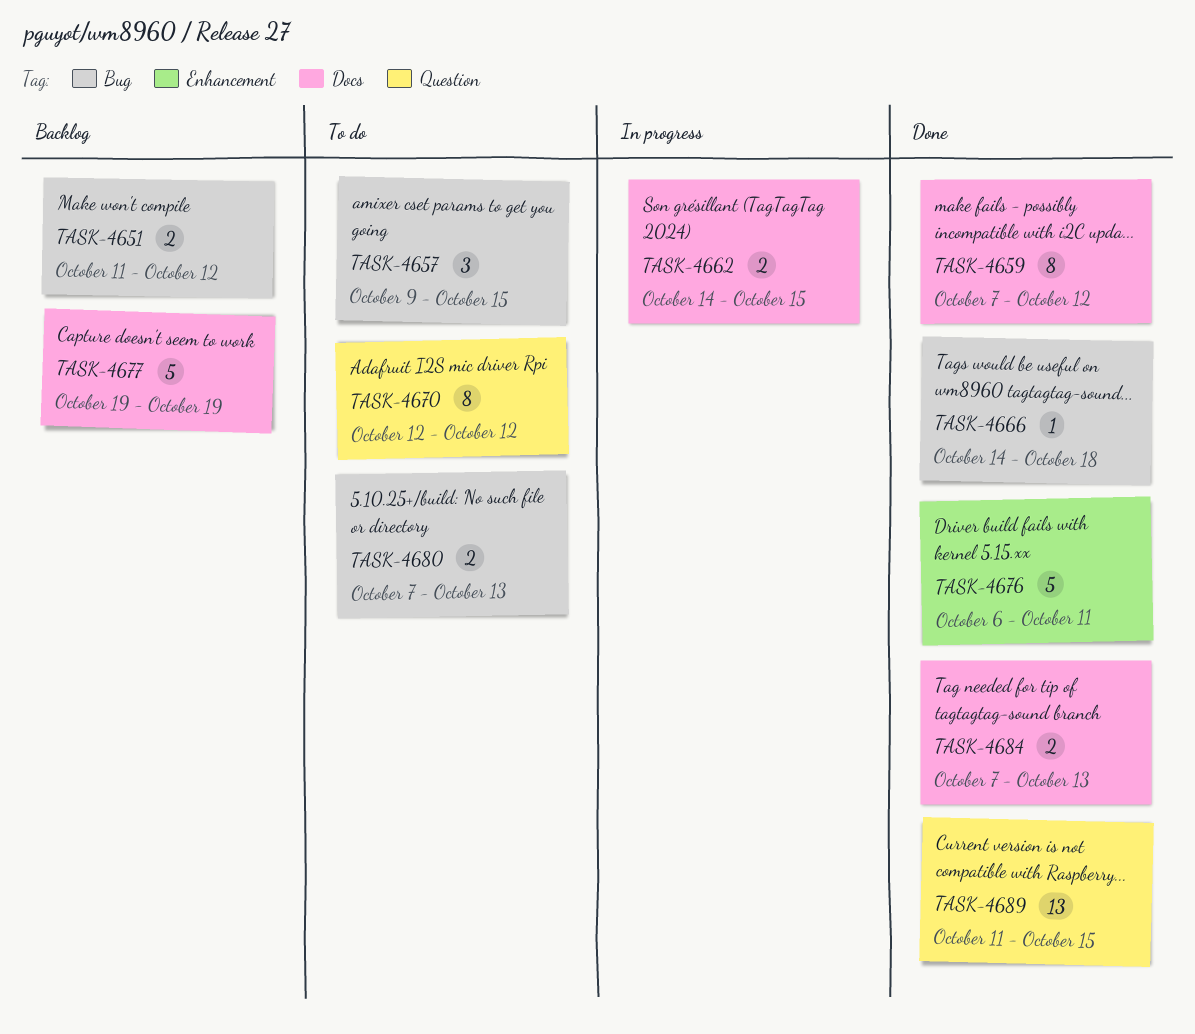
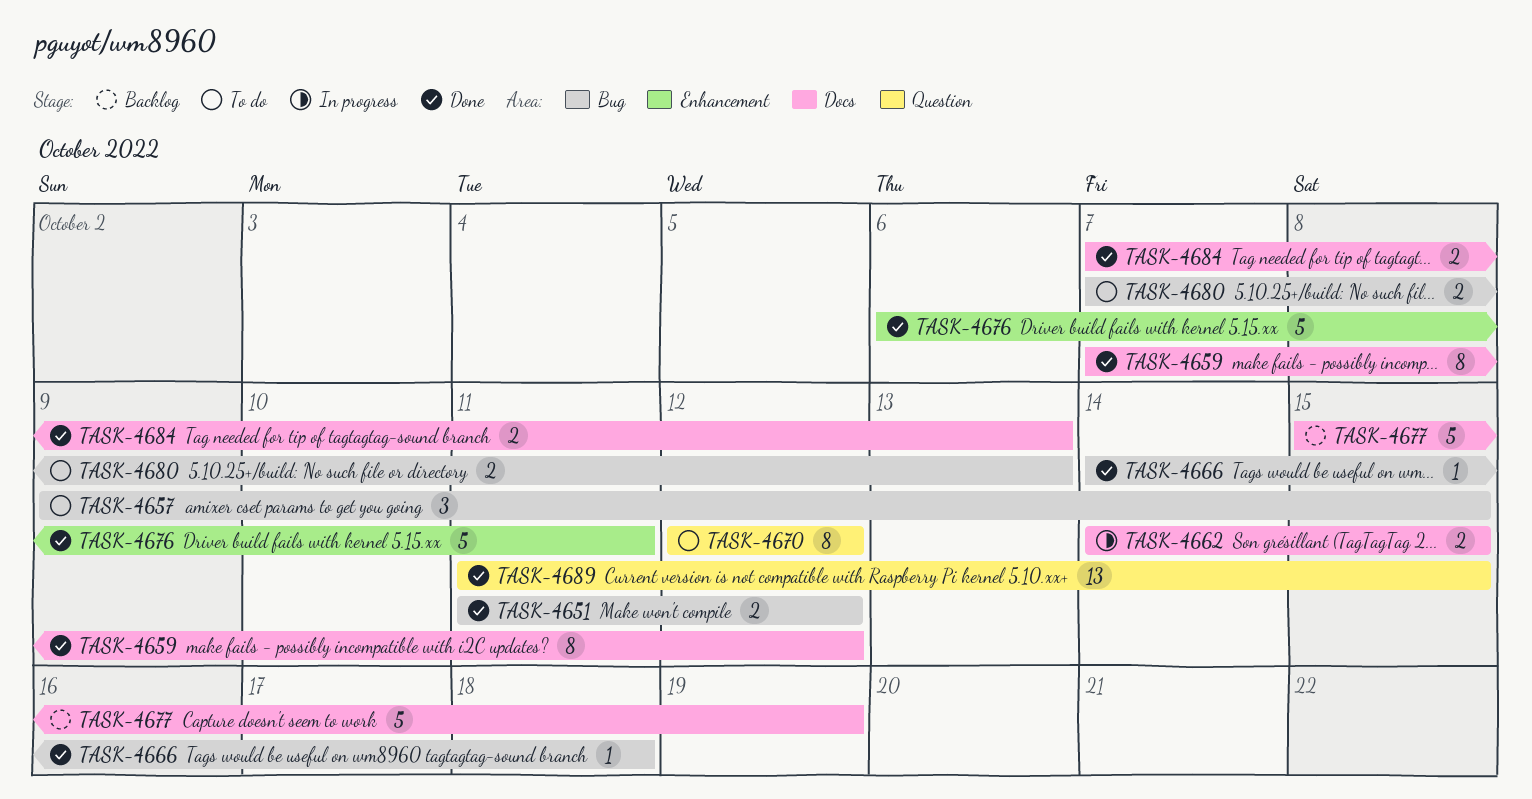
TASK-4651, status: Backlog -> Done
TASK-4677, start: Oct 19 -> Oct 15

